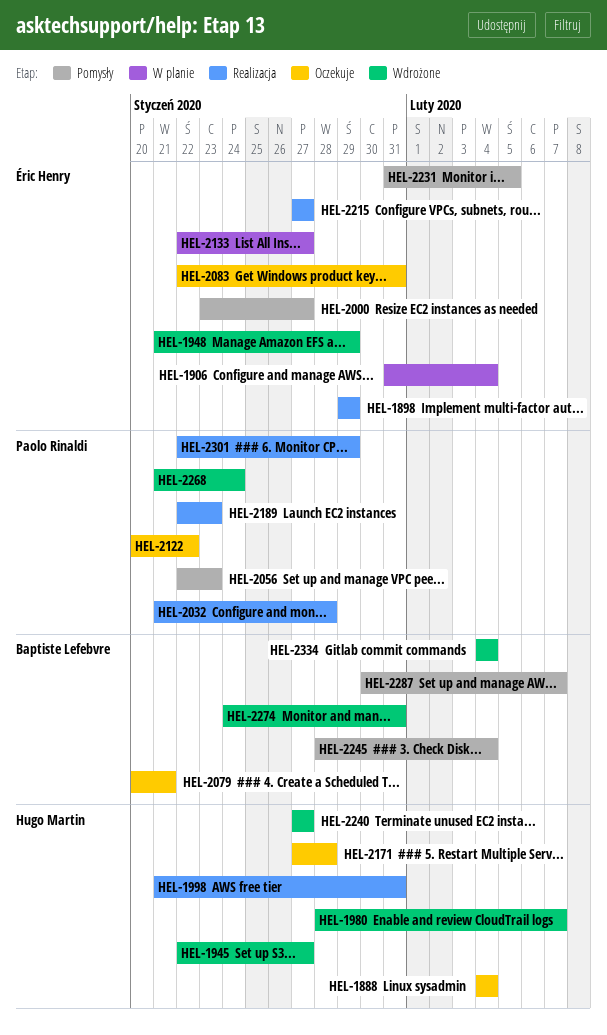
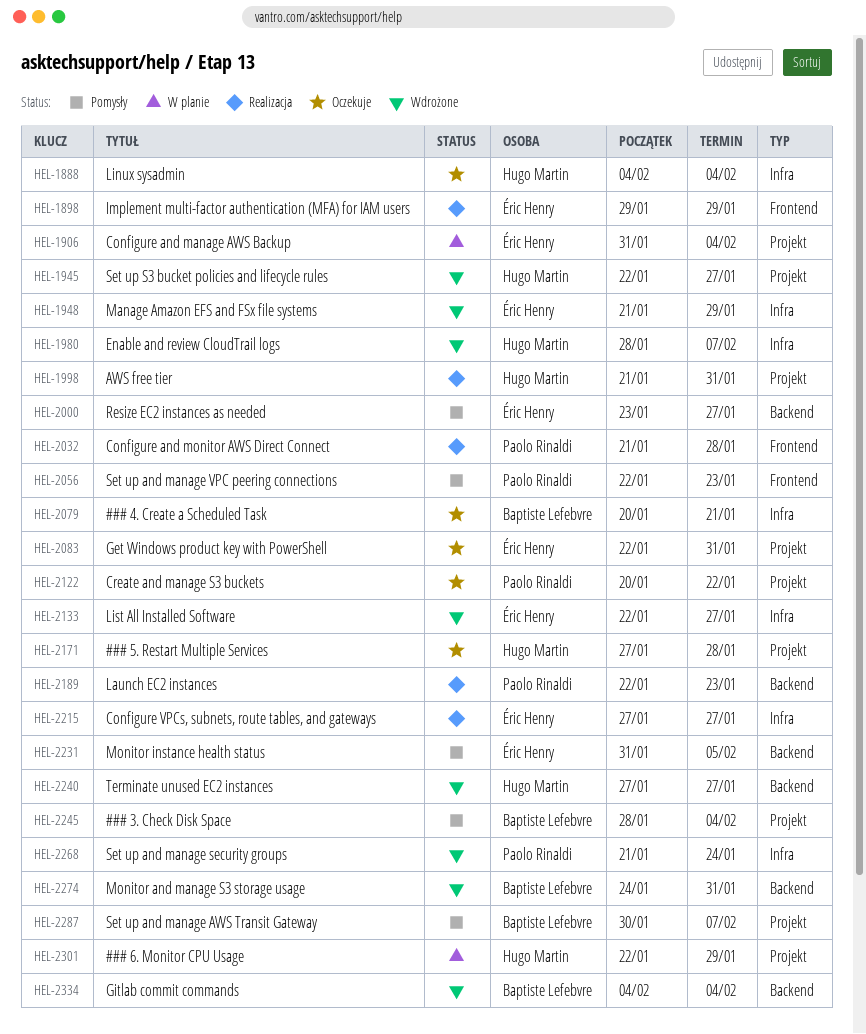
HEL-2133, status: W planie -> Wdrożone
HEL-2301, status: Realizacja -> W planie
HEL-2301, owner: Paolo Rinaldi -> Hugo Martin

